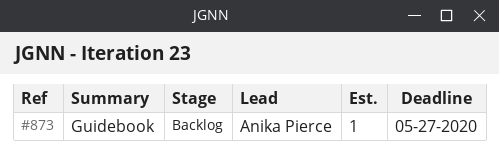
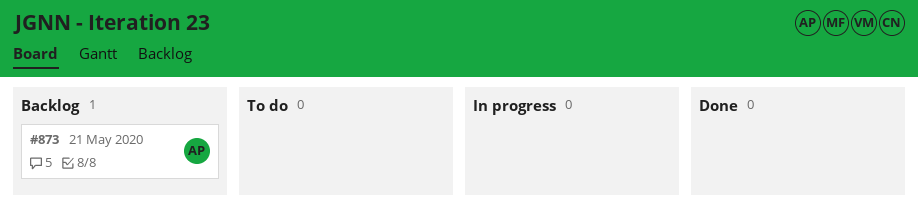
#873, due: May 27 -> May 21

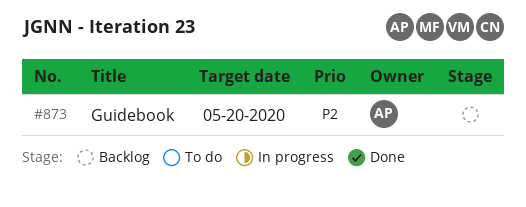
#873, due: May 21 -> May 20

